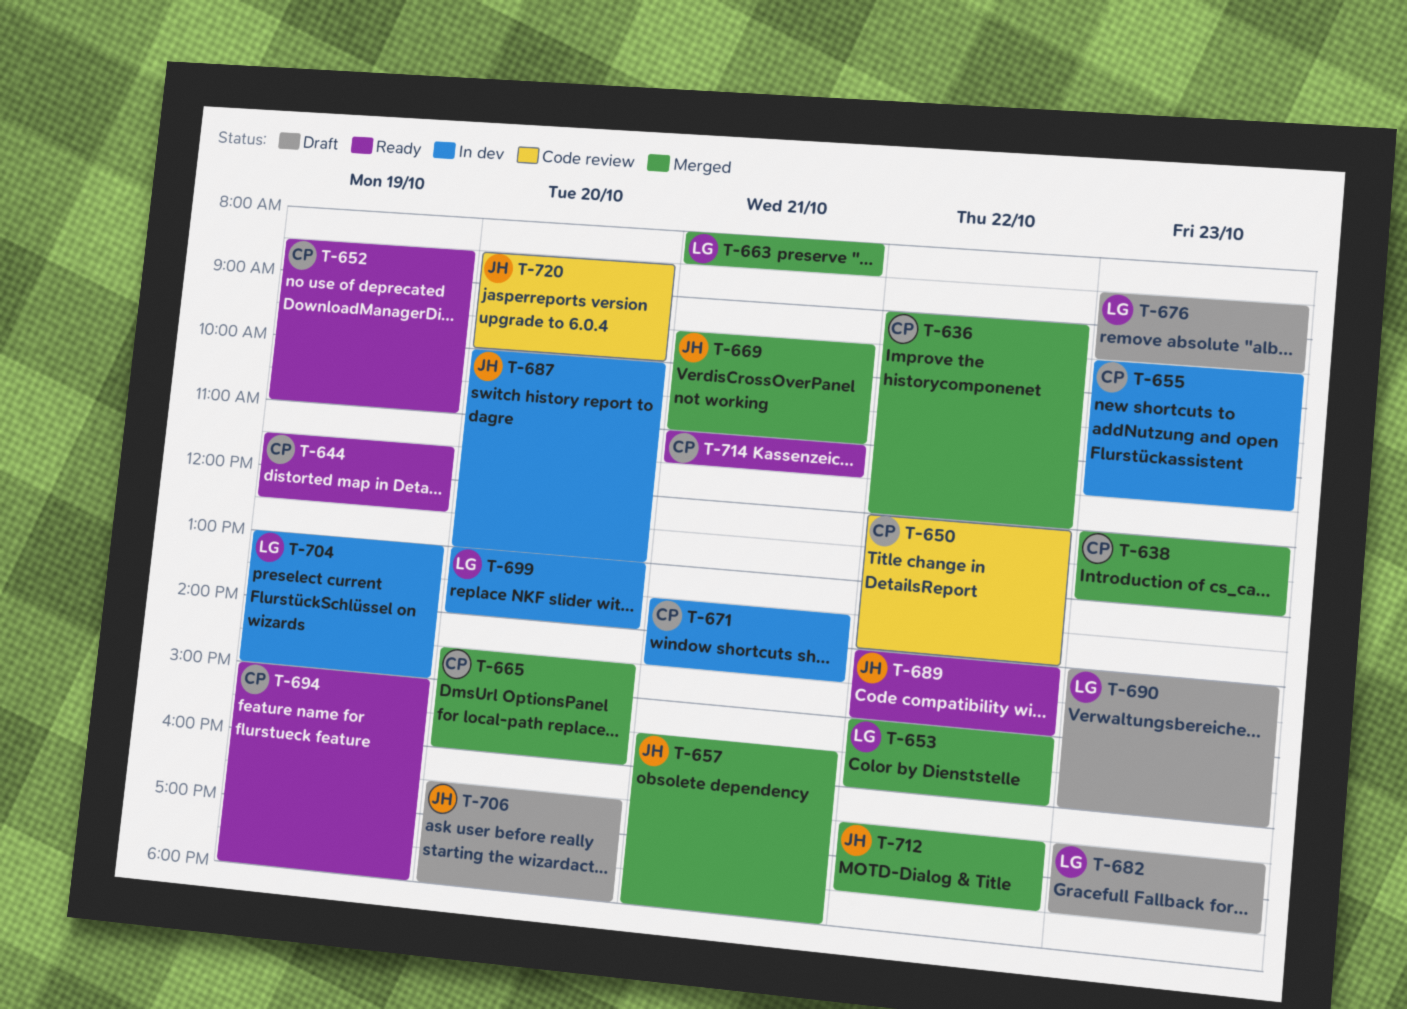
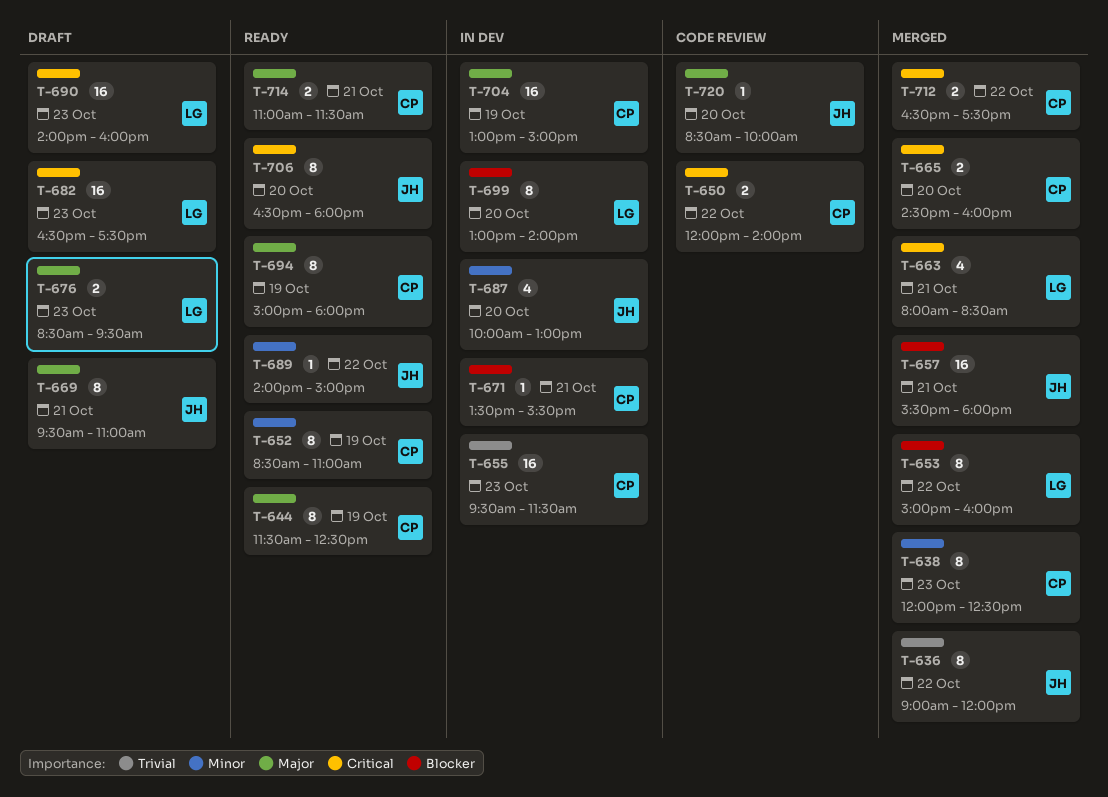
T-636, owner: CP -> JH
T-638, ends: 13:00 -> 12:30
T-669, status: Merged -> Draft
T-671, ends: 14:30 -> 15:30
T-704, owner: LG -> CP
T-706, status: Draft -> Ready
T-712, owner: JH -> CP

